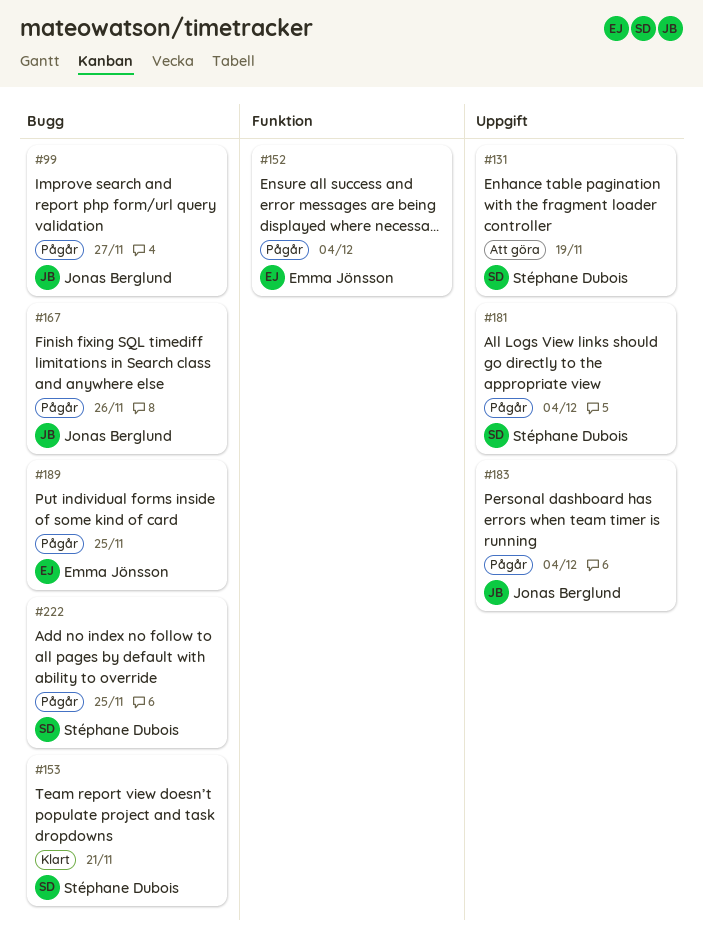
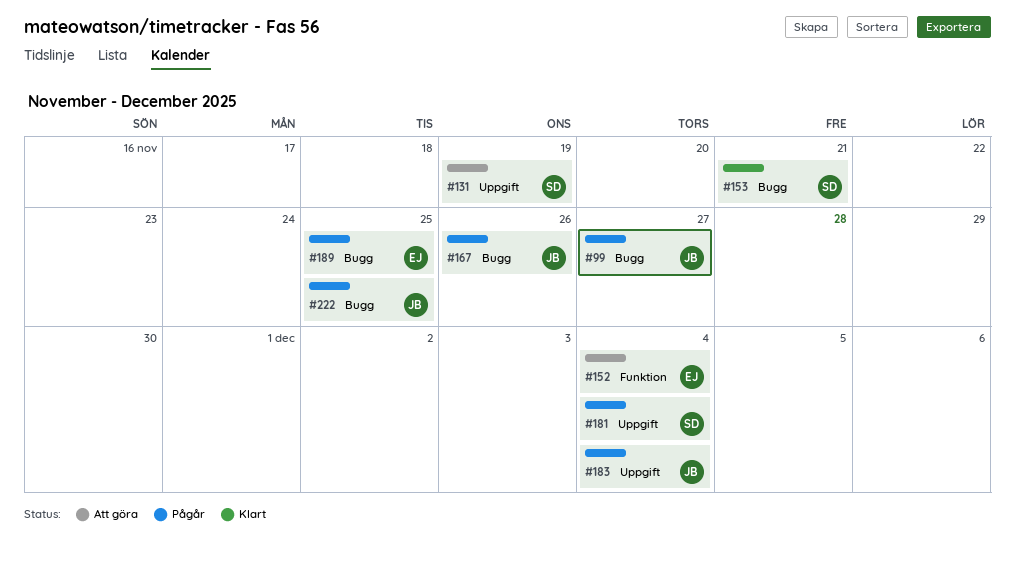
#152, status: Pågår -> Att göra
#222, owner: Stéphane Dubois -> Jonas Berglund

